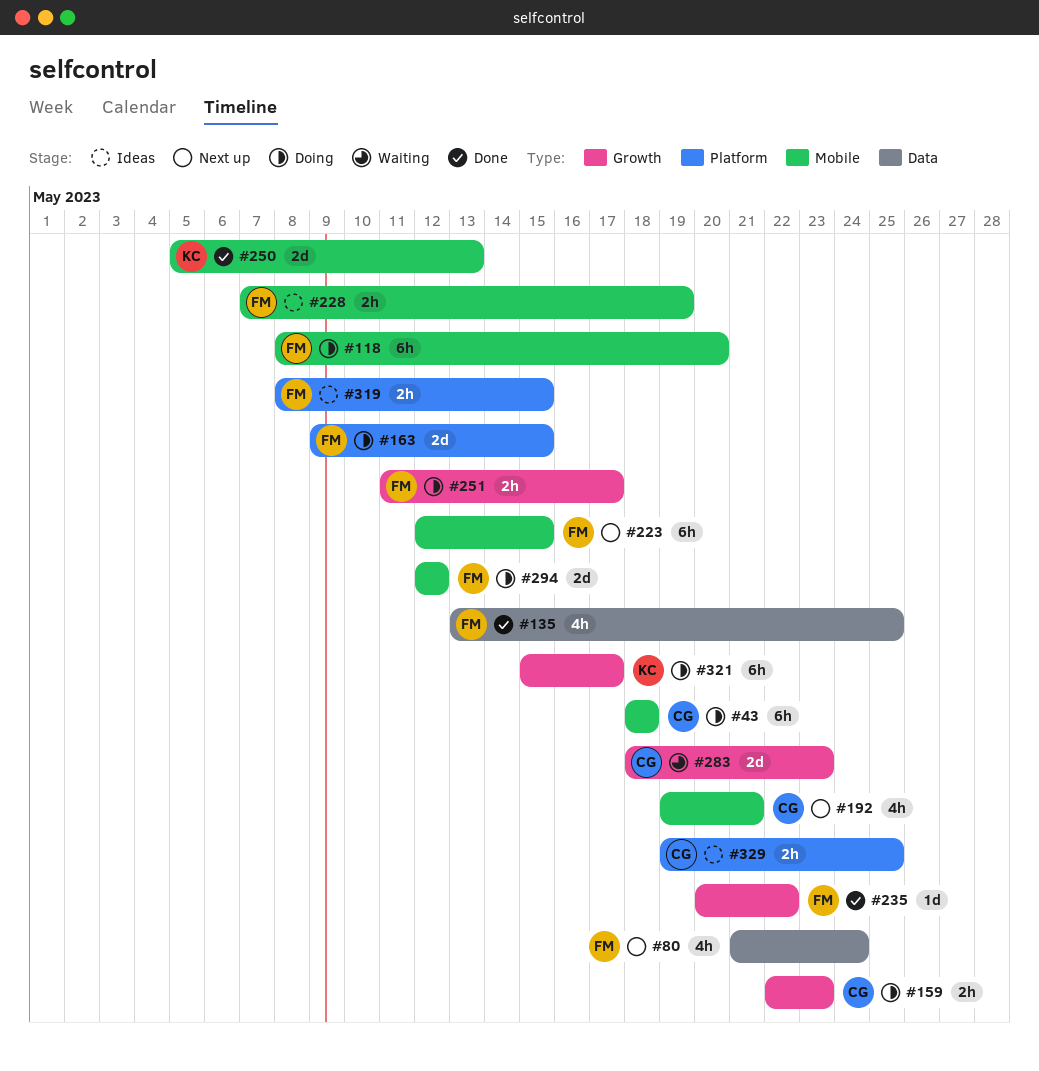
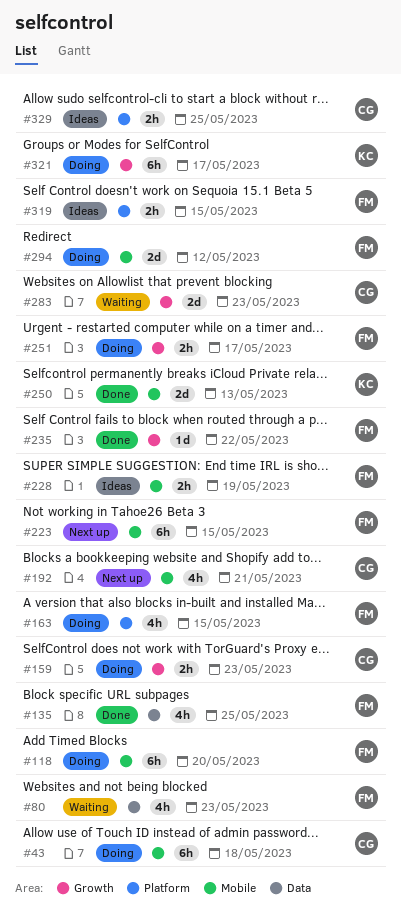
#80, status: Next up -> Waiting
#80, due: May 24 -> May 23
#163, estimate: 2d -> 4h

